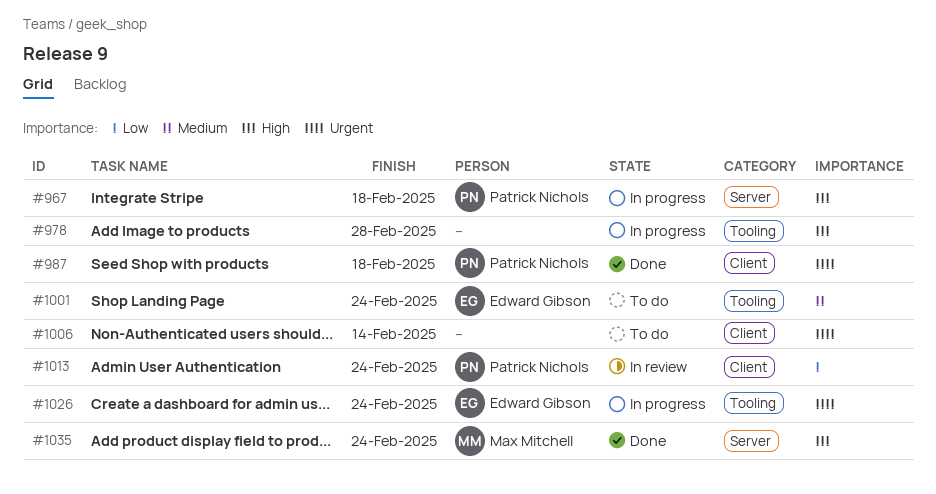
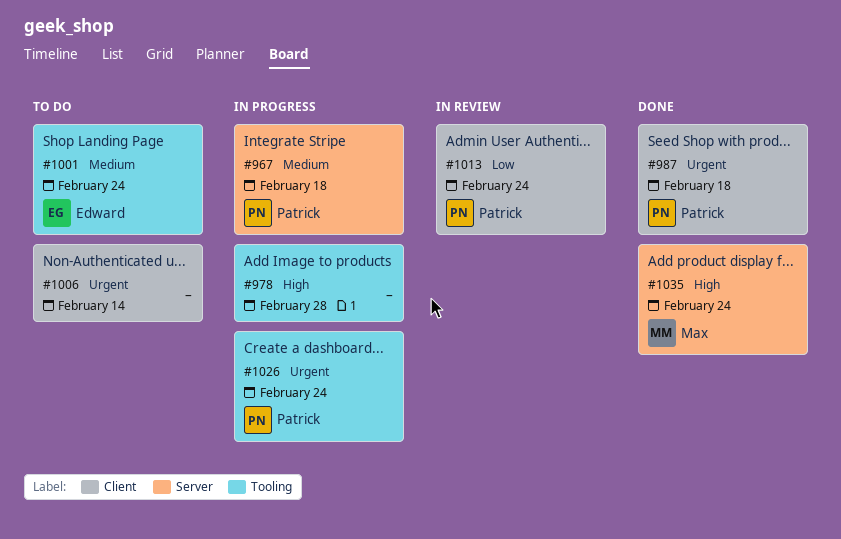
#967, priority: High -> Medium
#1026, owner: Edward Gibson -> Patrick Nichols

